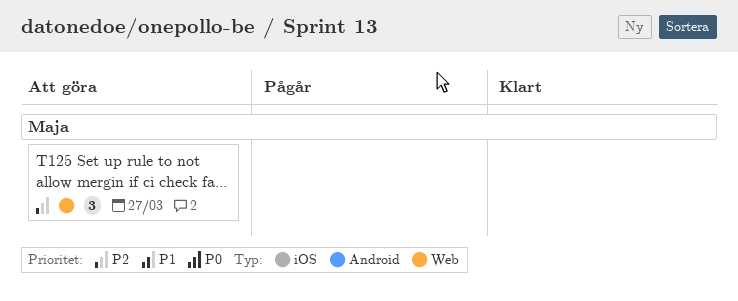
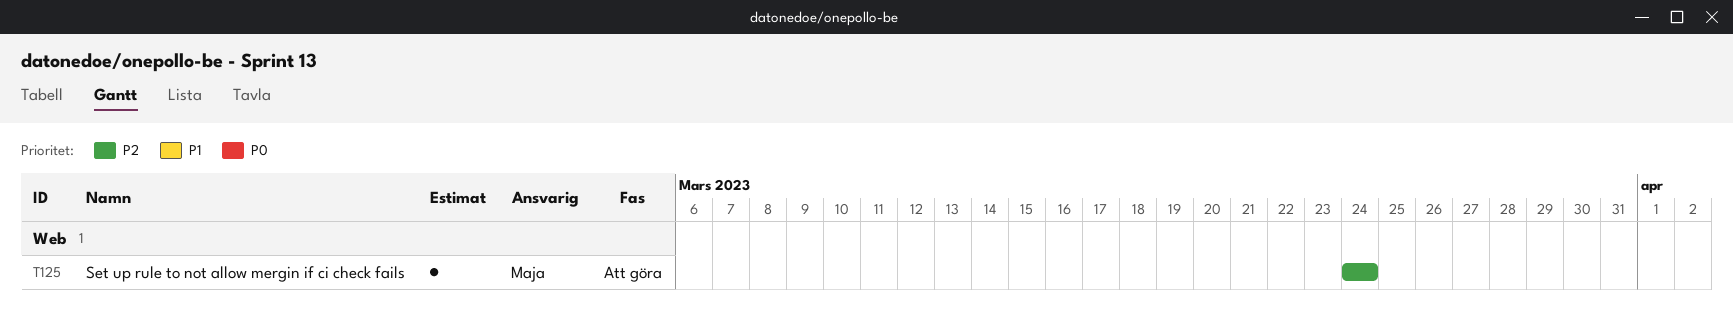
T125, estimate: 3 -> 1
T125, due: Mar 27 -> Mar 24

